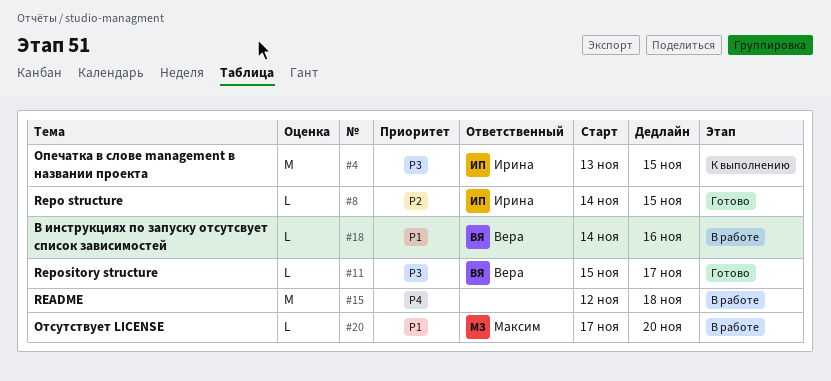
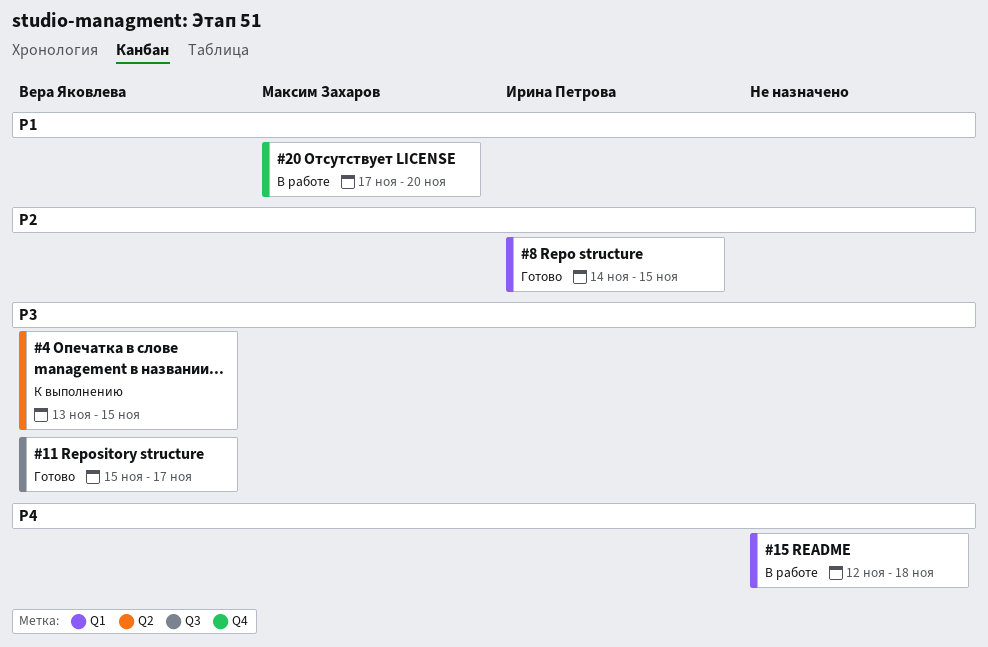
#4, owner: Ирина Петрова -> Вера Яковлева
#18: present -> none

